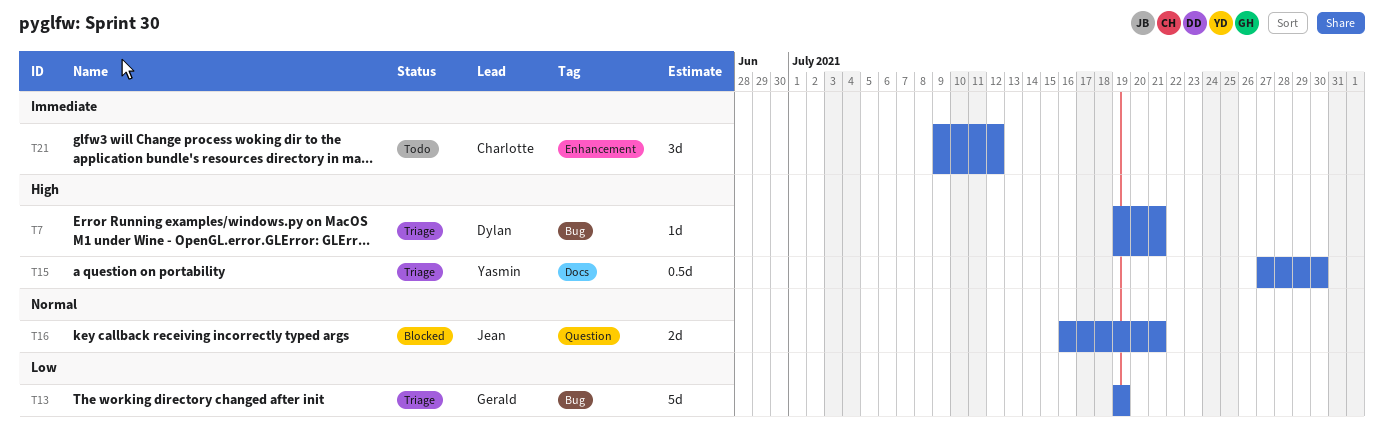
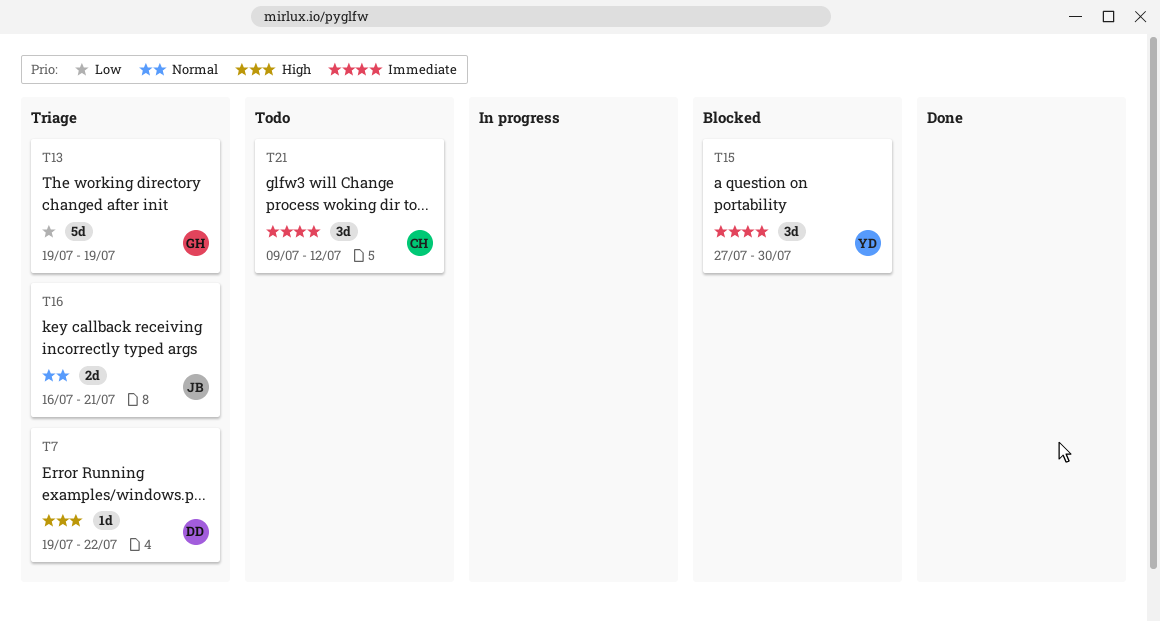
T7, due: Jul 21 -> Jul 22
T15, status: Triage -> Blocked
T15, priority: High -> Immediate
T15, estimate: 0.5d -> 3d
T16, status: Blocked -> Triage

